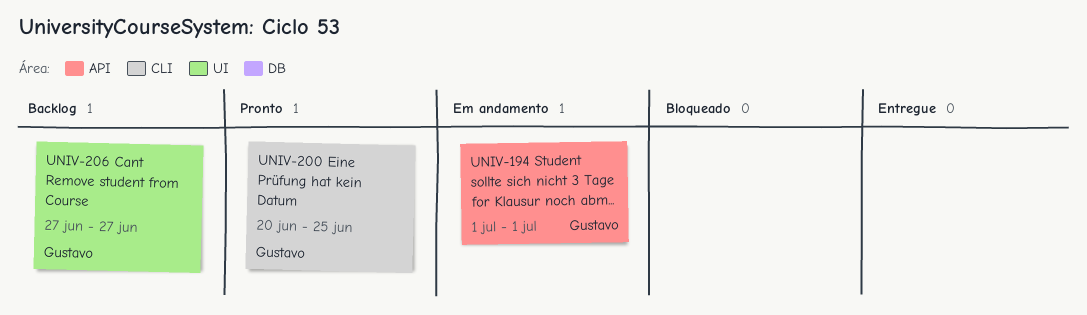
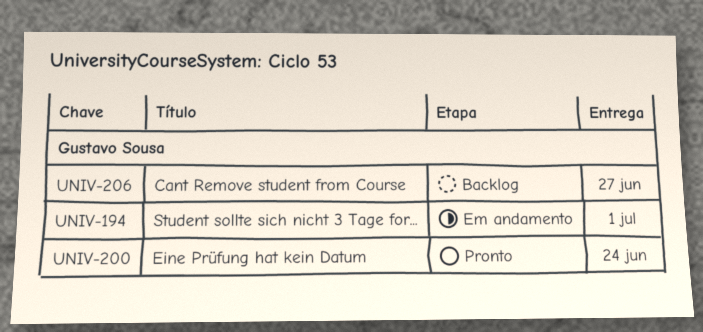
UNIV-200, due: Jun 25 -> Jun 24

